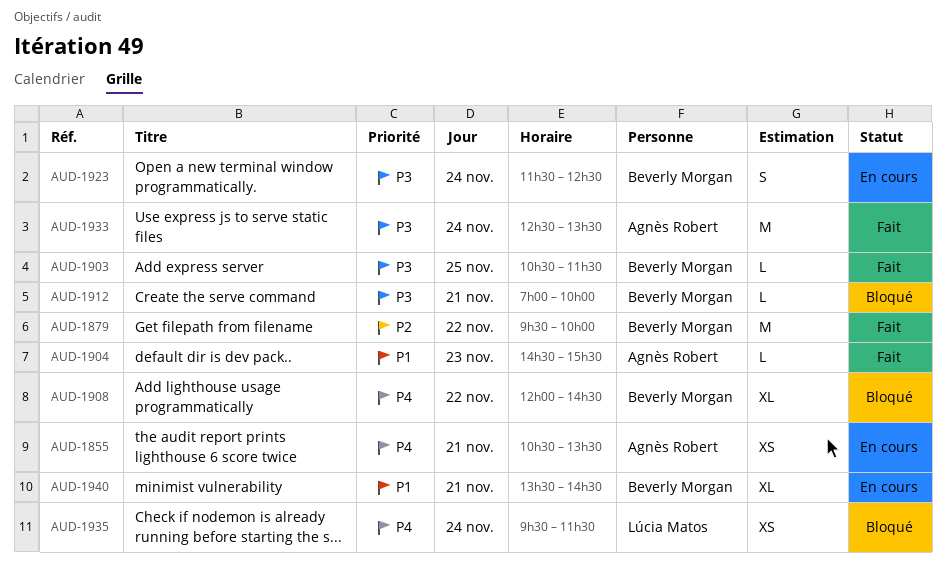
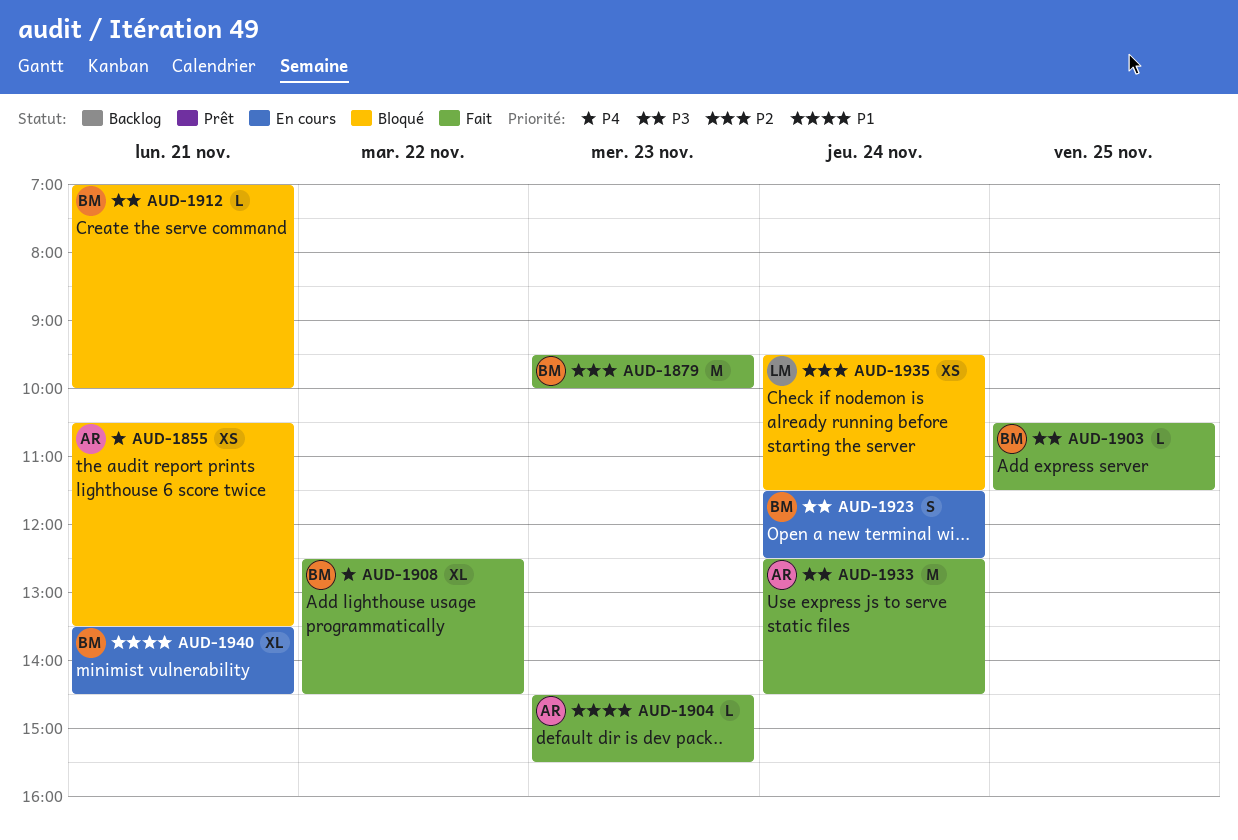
AUD-1855, status: En cours -> Bloqué
AUD-1879, day: Nov 22 -> Nov 23
AUD-1908, status: Bloqué -> Fait
AUD-1908, begins: 12:00 -> 12:30
AUD-1933, ends: 13:30 -> 14:30
AUD-1935, priority: P4 -> P2

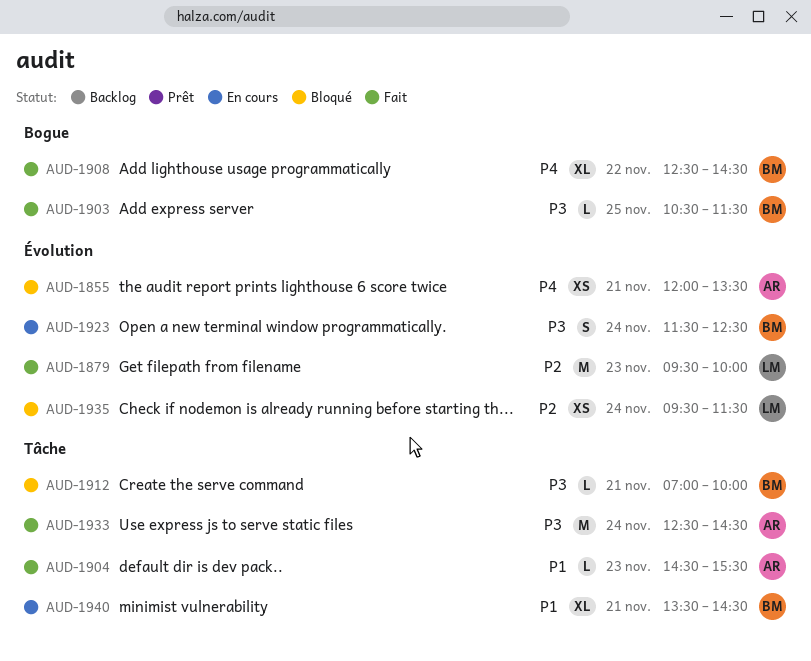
AUD-1855, begins: 10:30 -> 12:00
AUD-1879, owner: BM -> LM

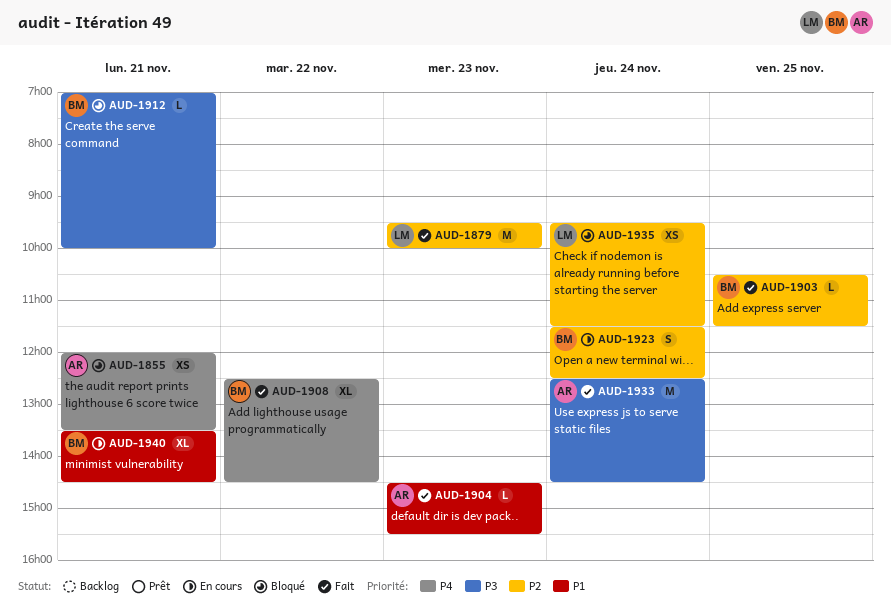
AUD-1903, priority: P3 -> P2
AUD-1923, priority: P3 -> P2

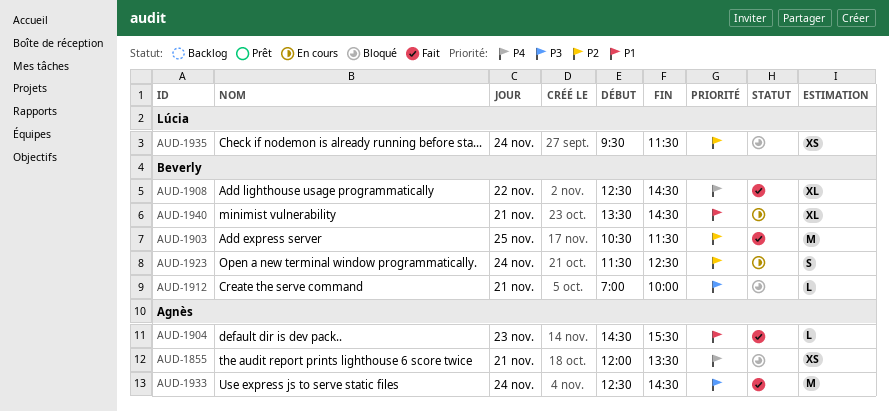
AUD-1879: present -> none
AUD-1903, estimate: L -> M

